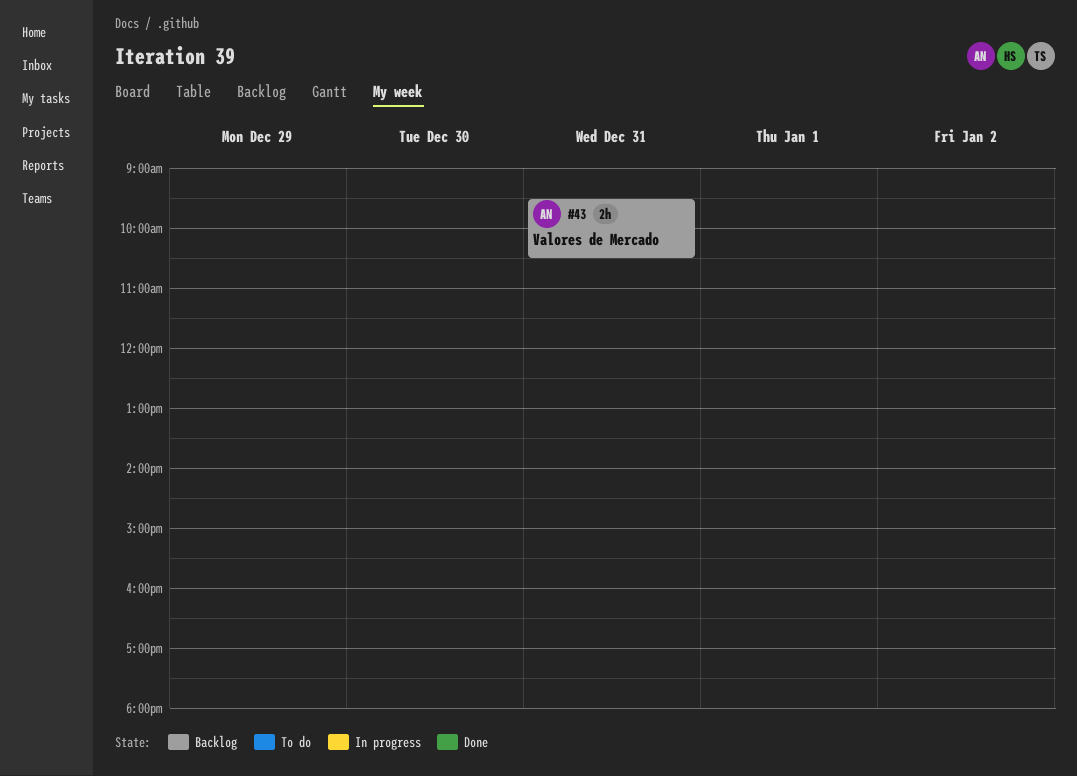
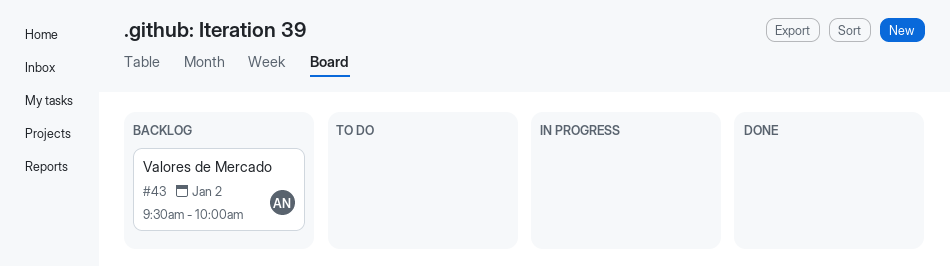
#43, day: Dec 31 -> Jan 2
#43, ends: 10:30 -> 10:00

